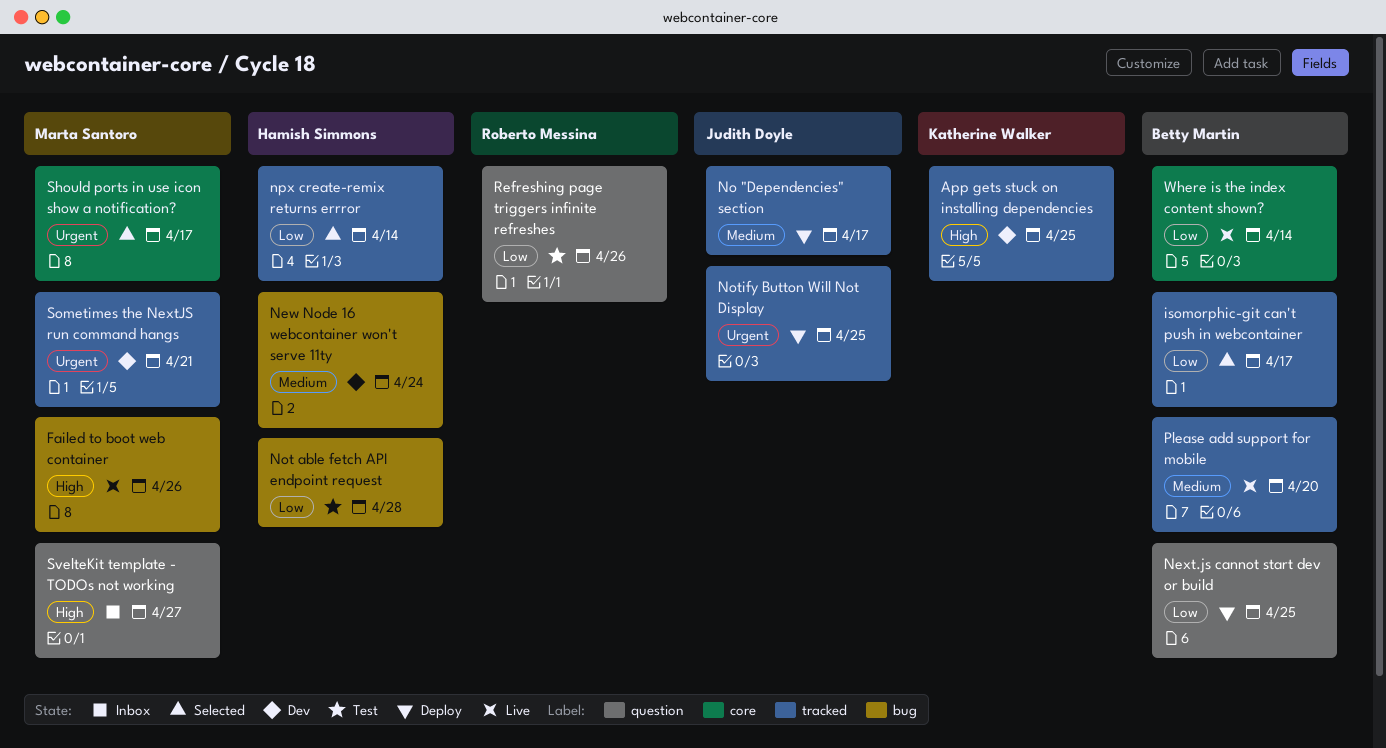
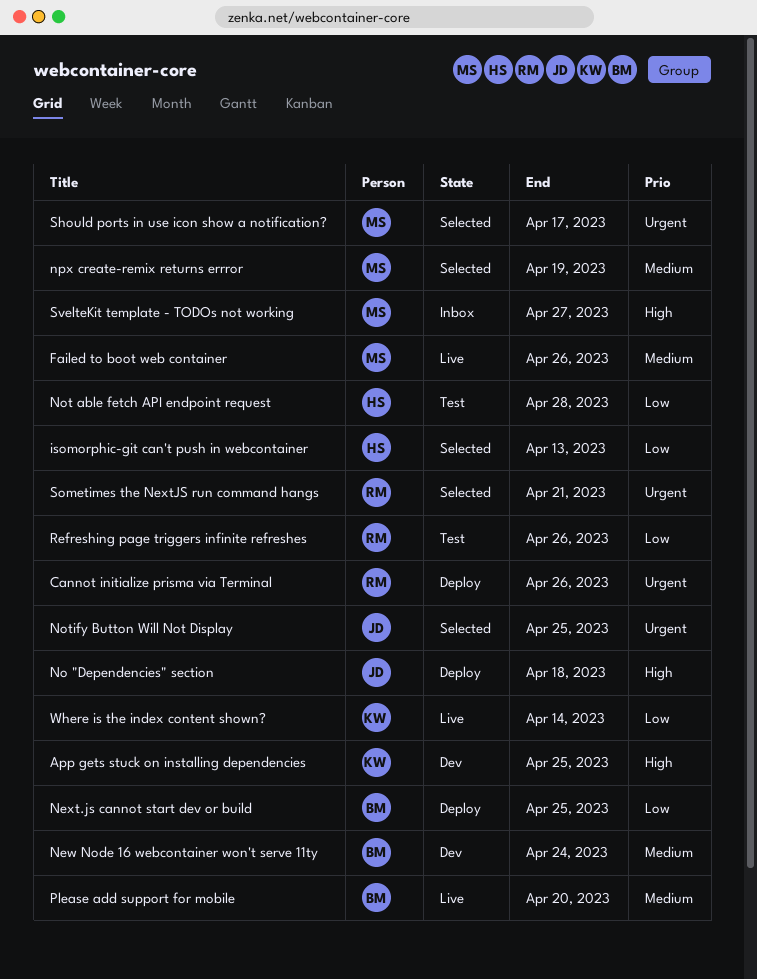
Cannot initialize prisma via Terminal: none -> present
Failed to boot web container, priority: High -> Medium
isomorphic-git can't push in webcontainer, owner: Betty Martin -> Hamish Simmons
isomorphic-git can't push in webcontainer, due: Apr 17 -> Apr 13
New Node 16 webcontainer won't serve 11ty, owner: Hamish Simmons -> Betty Martin
No "Dependencies" section, priority: Medium -> High
No "Dependencies" section, due: Apr 17 -> Apr 18
Notify Button Will Not Display, status: Deploy -> Selected
npx create-remix returns errror, owner: Hamish Simmons -> Marta Santoro
npx create-remix returns errror, priority: Low -> Medium
npx create-remix returns errror, due: Apr 14 -> Apr 19
Sometimes the NextJS run command hangs, status: Dev -> Selected
Sometimes the NextJS run command hangs, owner: Marta Santoro -> Roberto Messina
Where is the index content shown?, owner: Betty Martin -> Katherine Walker

